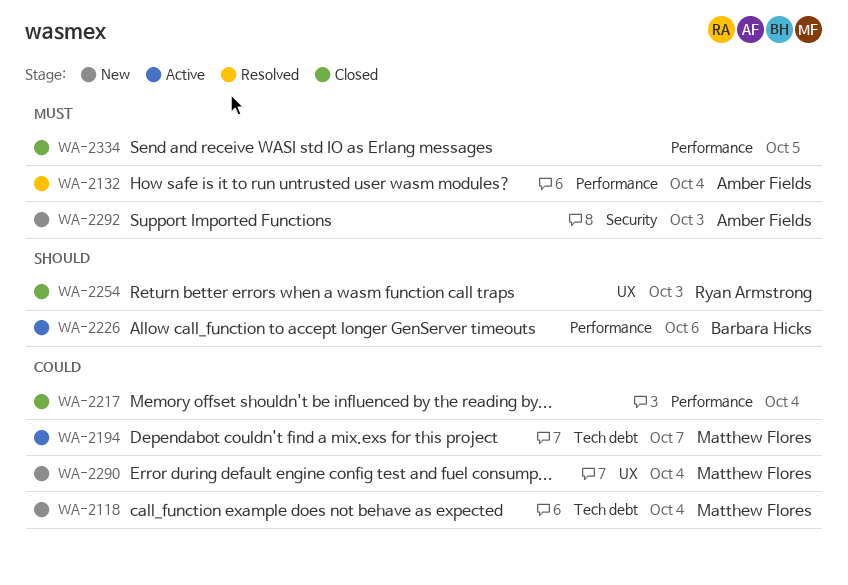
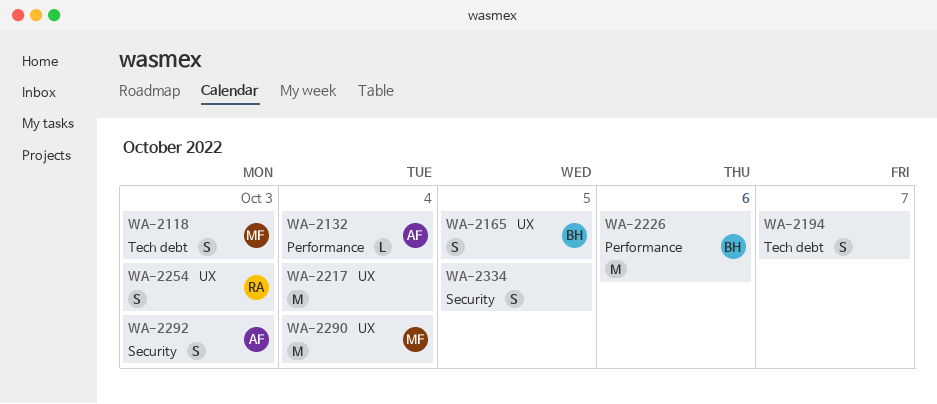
WA-2118, due: Oct 4 -> Oct 3
WA-2165: none -> present
WA-2194, owner: Matthew Flores -> none
WA-2217, label: Performance -> UX
WA-2334, label: Performance -> Security

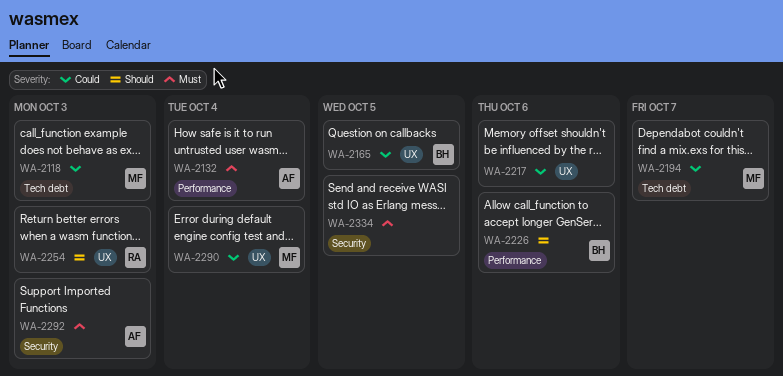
WA-2194, owner: none -> MF
WA-2217, due: Oct 4 -> Oct 6

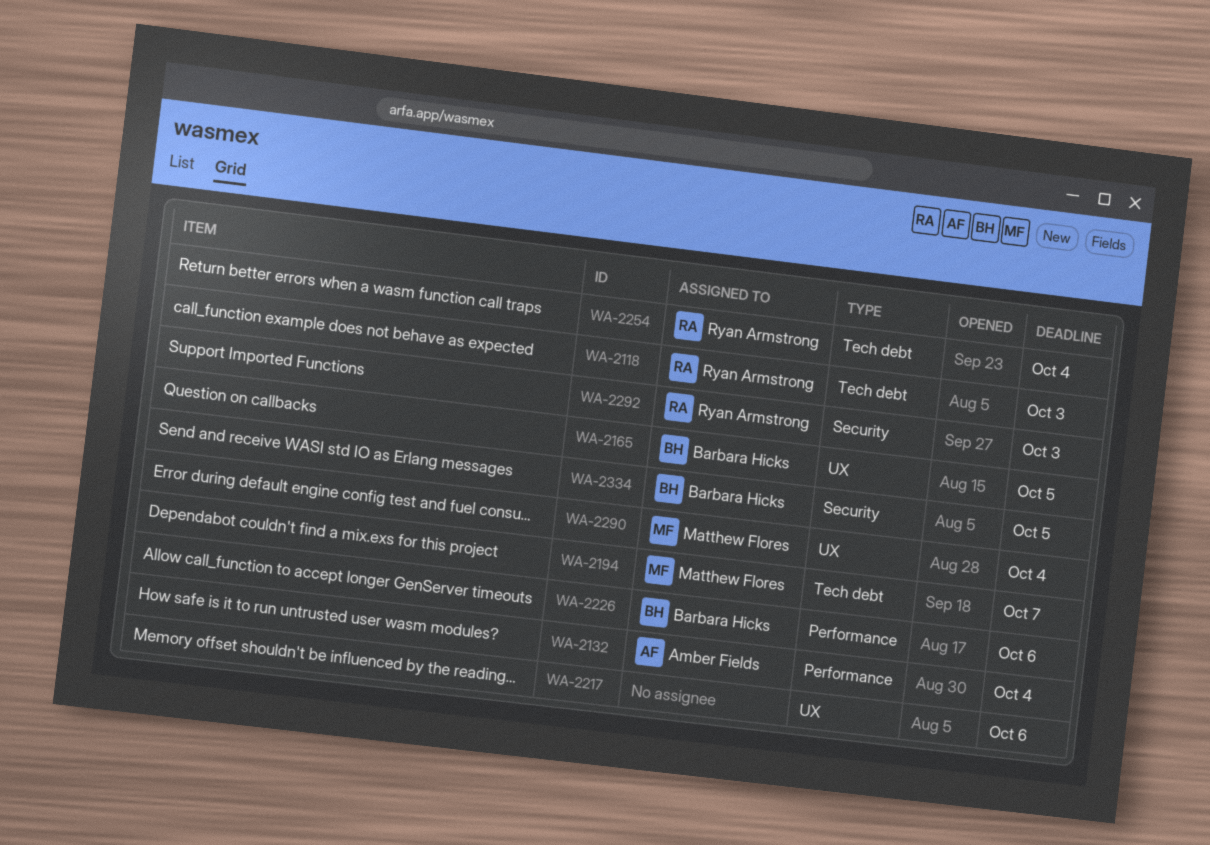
WA-2118, owner: Matthew Flores -> Ryan Armstrong
WA-2254, label: UX -> Tech debt
WA-2254, due: Oct 3 -> Oct 4
WA-2292, owner: Amber Fields -> Ryan Armstrong
WA-2334, owner: none -> Barbara Hicks

